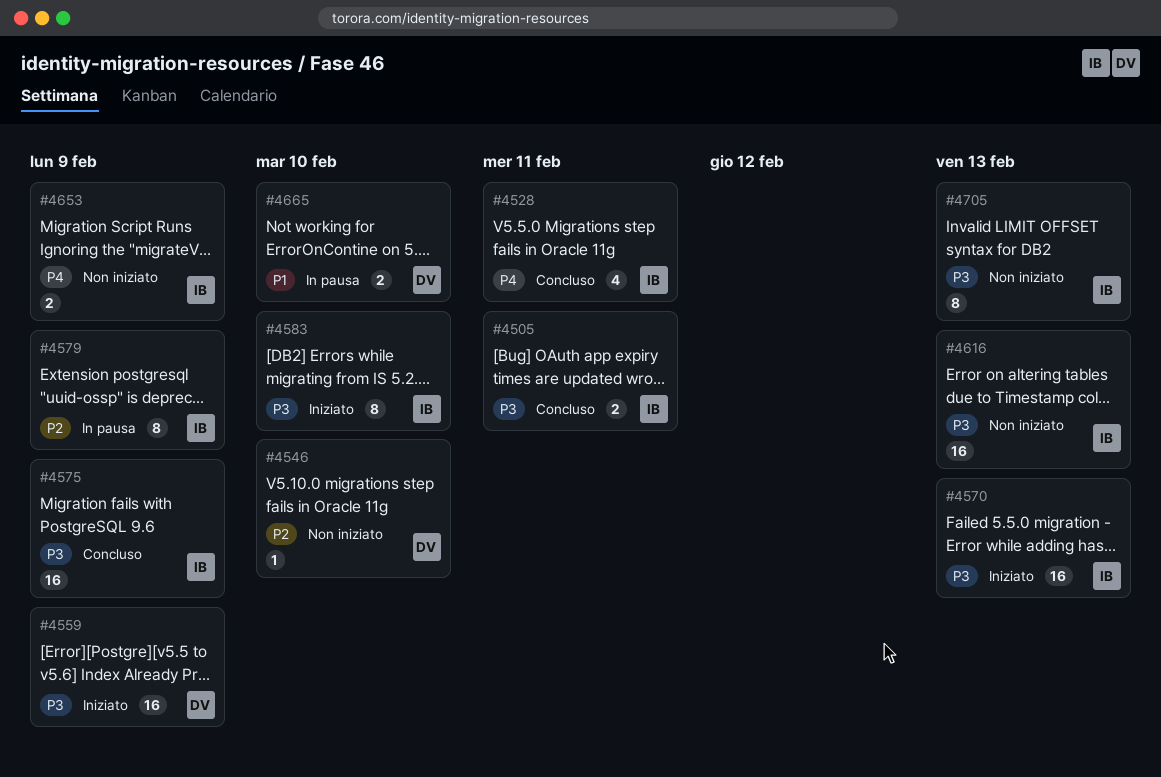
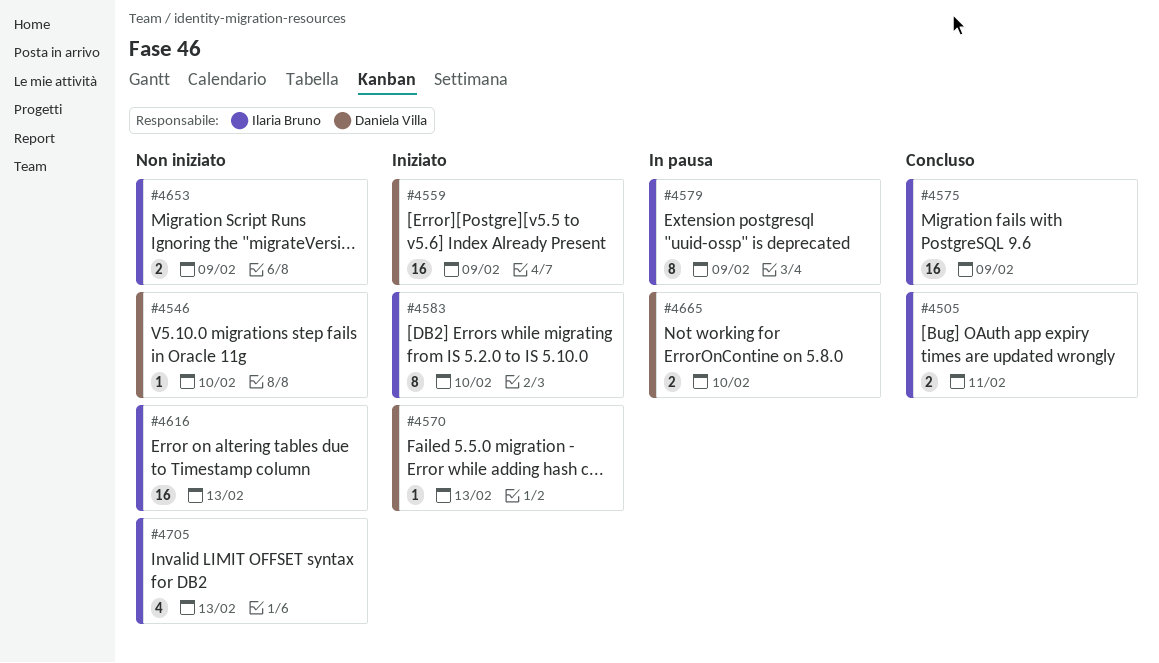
#4528: present -> none
#4570, owner: Ilaria Bruno -> Daniela Villa
#4570, estimate: 16 -> 1
#4705, estimate: 8 -> 4

